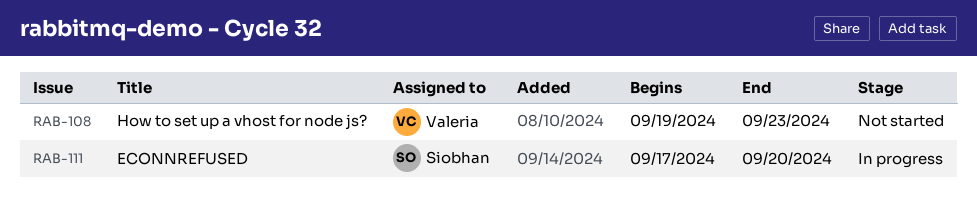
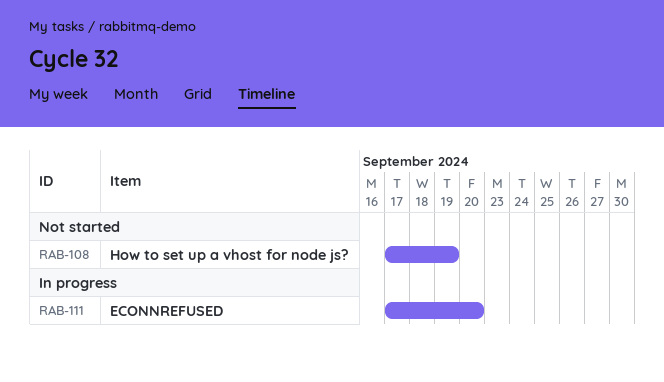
RAB-108, start: Sep 19 -> Sep 17
RAB-108, due: Sep 23 -> Sep 19

